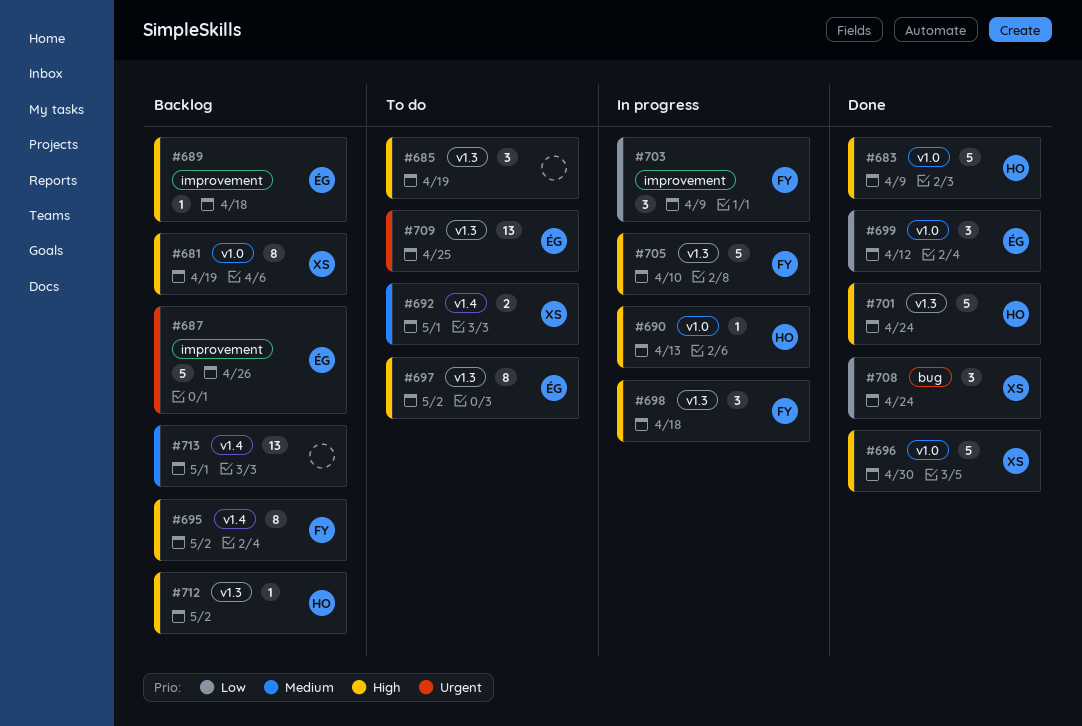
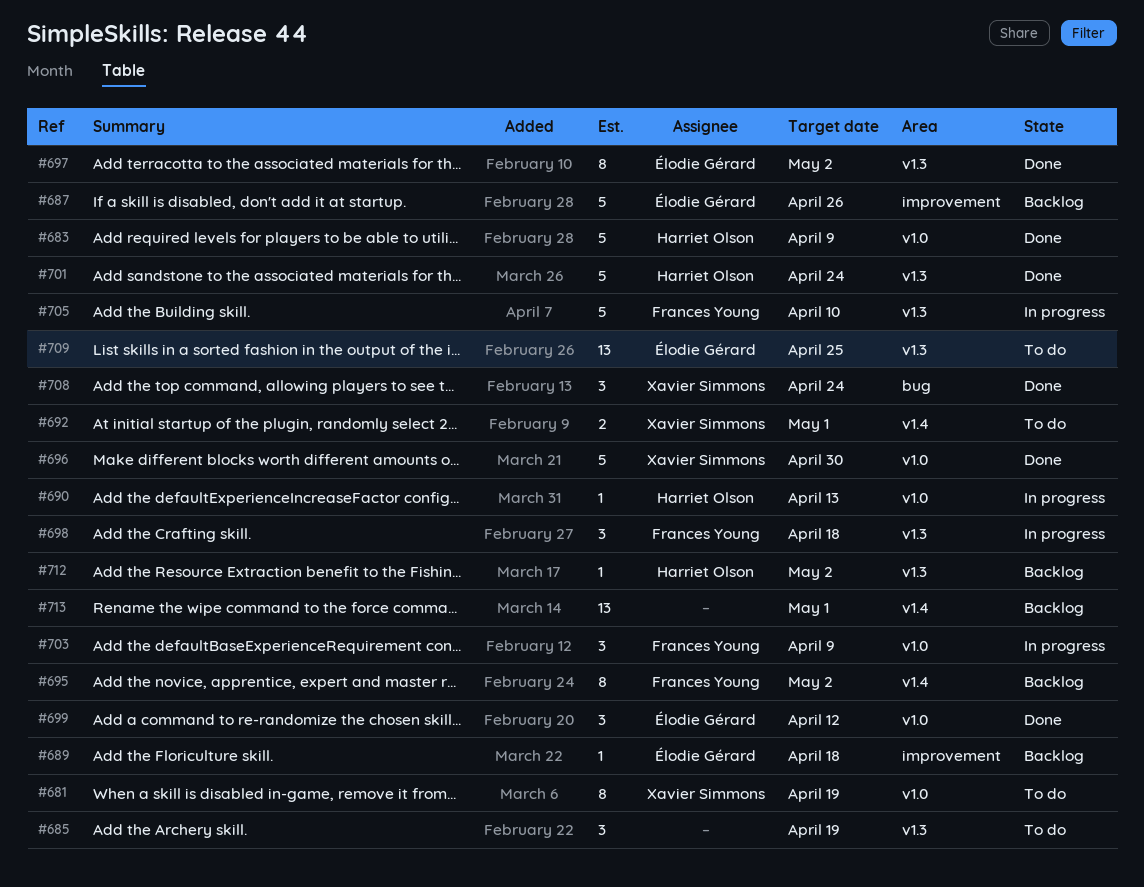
#681, status: Backlog -> To do
#697, status: To do -> Done
#703, label: improvement -> v1.0

